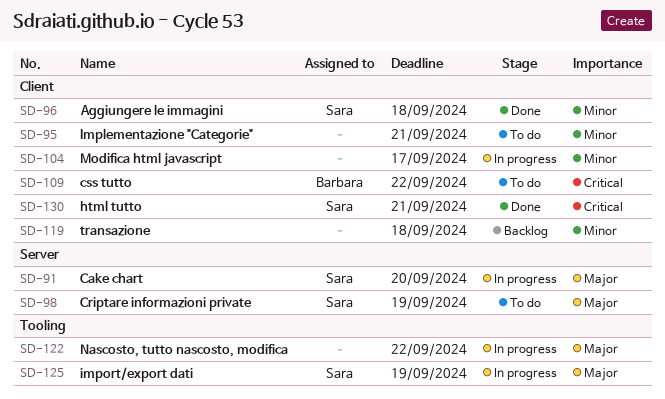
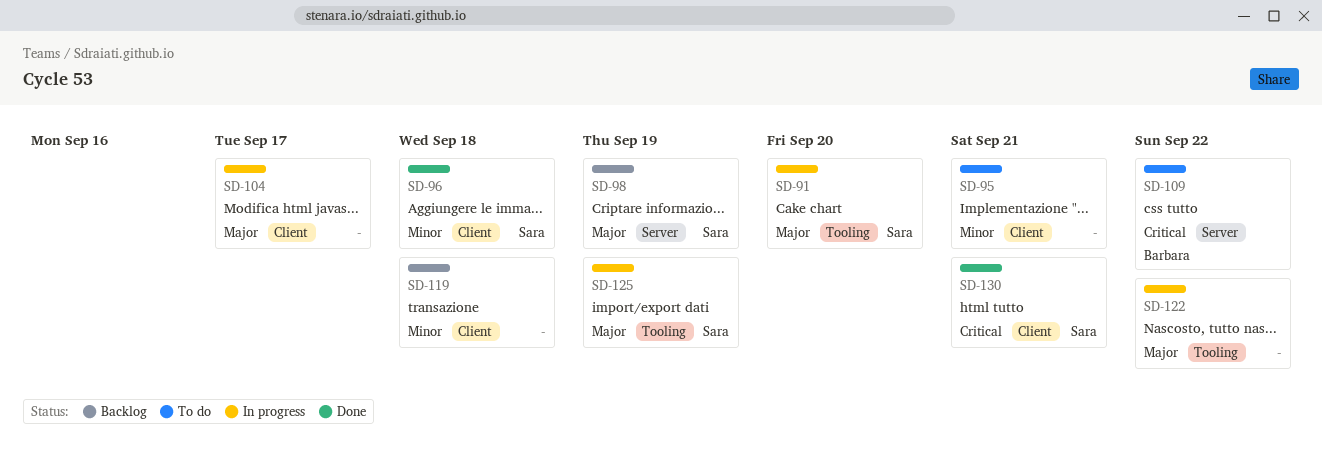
SD-91, label: Server -> Tooling
SD-98, status: To do -> Backlog
SD-104, priority: Minor -> Major
SD-109, label: Client -> Server

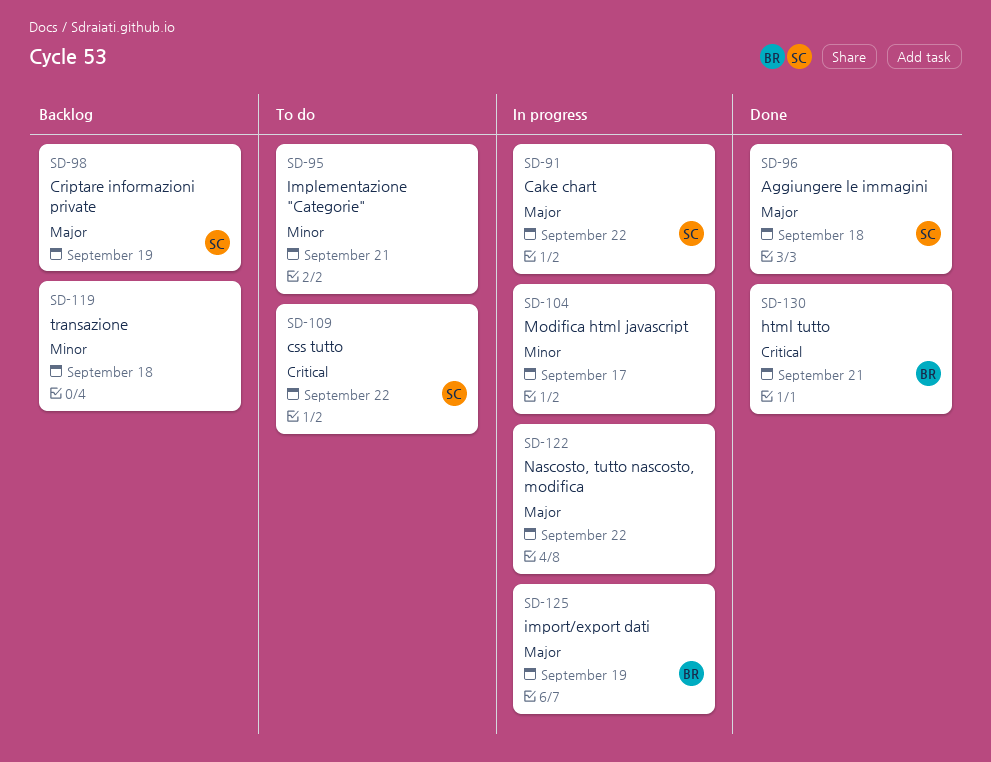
SD-91, due: Sep 20 -> Sep 22
SD-96, priority: Minor -> Major
SD-104, priority: Major -> Minor
SD-109, owner: Barbara -> Sara
SD-125, owner: Sara -> Barbara
SD-130, owner: Sara -> Barbara

